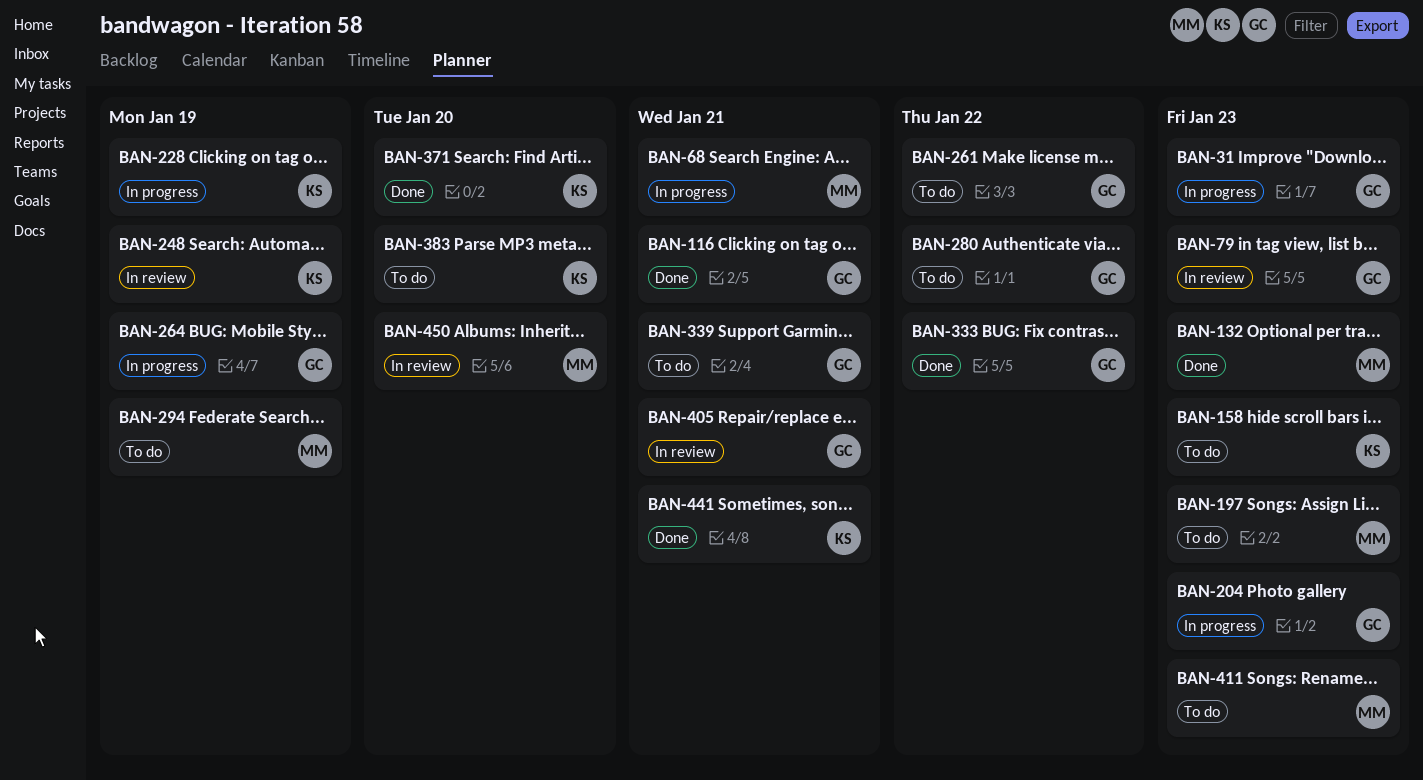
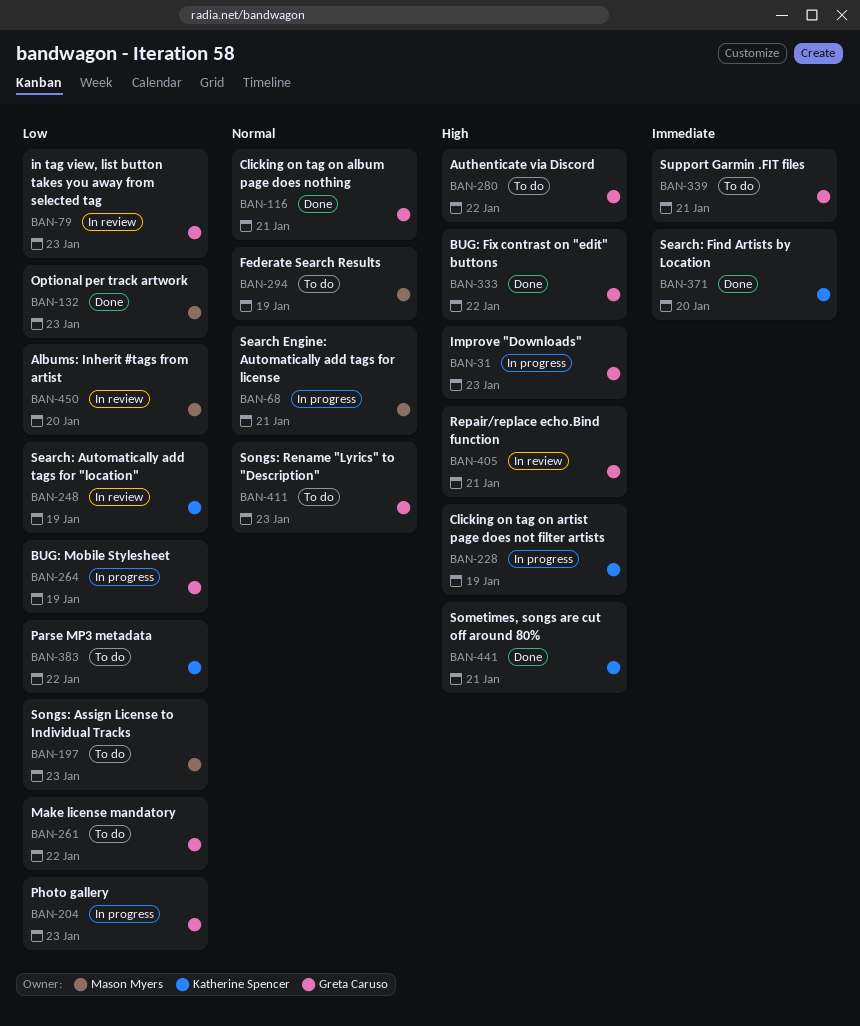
BAN-158: present -> none
BAN-383, due: Jan 20 -> Jan 22
BAN-411, owner: Mason Myers -> Greta Caruso

